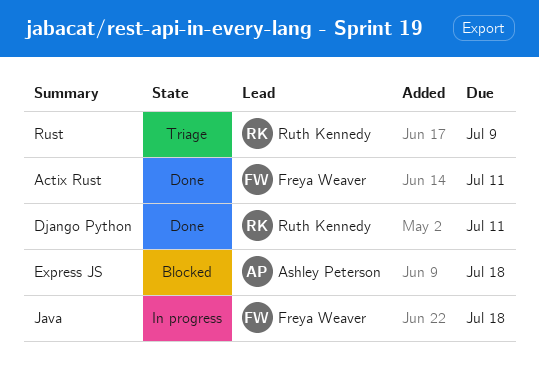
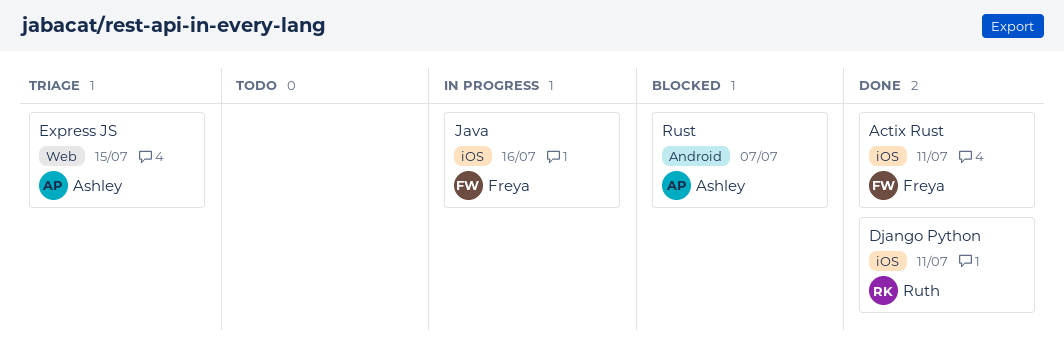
Express JS, status: Blocked -> Triage
Express JS, due: Jul 18 -> Jul 15
Java, due: Jul 18 -> Jul 16
Rust, status: Triage -> Blocked
Rust, owner: Ruth Kennedy -> Ashley Peterson
Rust, due: Jul 9 -> Jul 7

